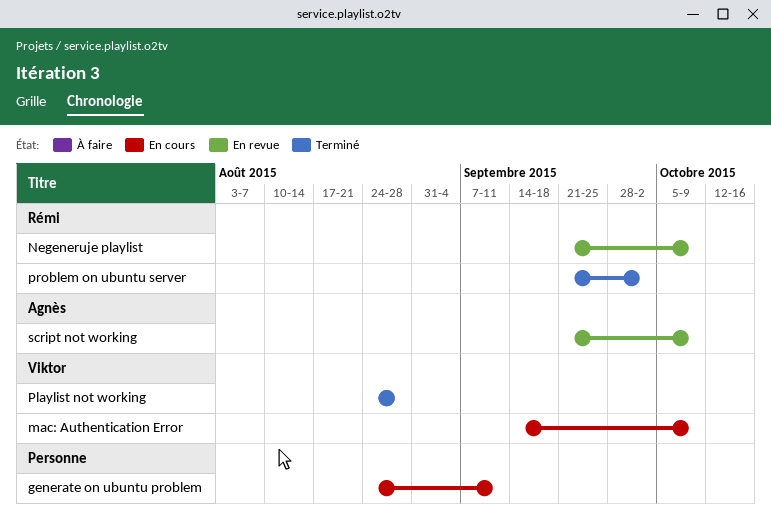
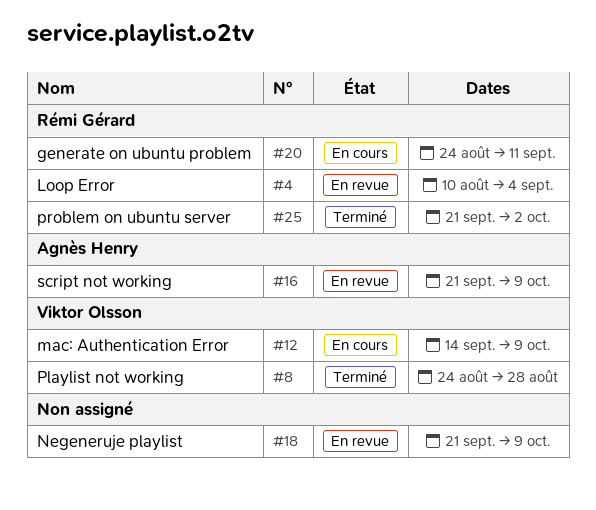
generate on ubuntu problem, owner: none -> Rémi Gérard
Loop Error: none -> present
Negeneruje playlist, owner: Rémi Gérard -> none

